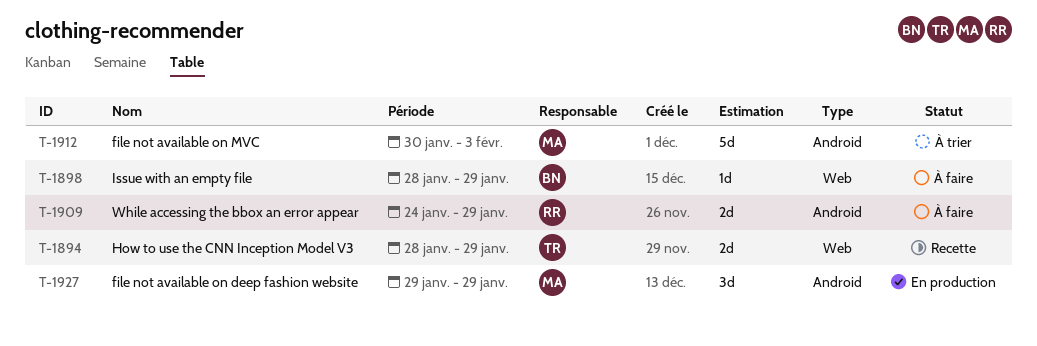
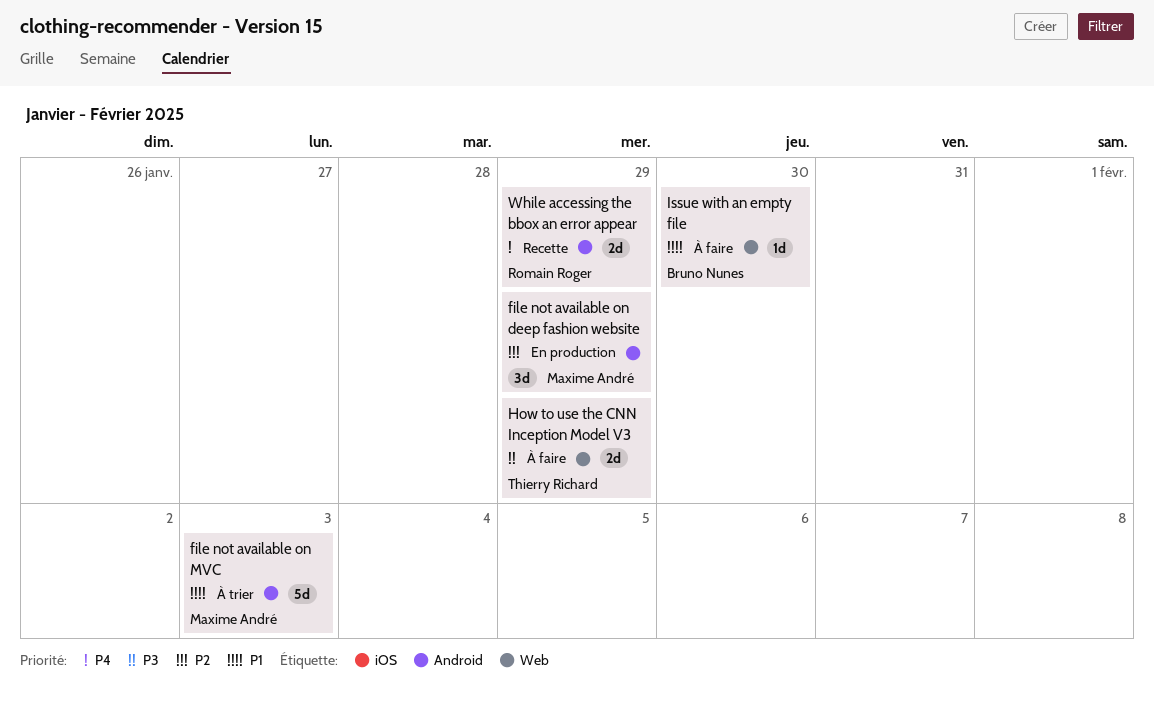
How to use the CNN Inception Model V3, status: Recette -> À faire
Issue with an empty file, due: Jan 29 -> Jan 30
While accessing the bbox an error appear, status: À faire -> Recette

